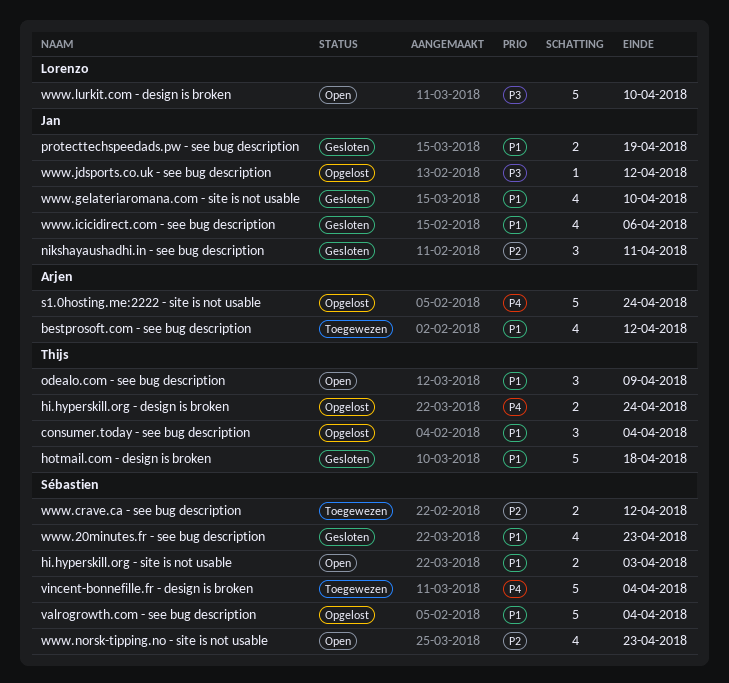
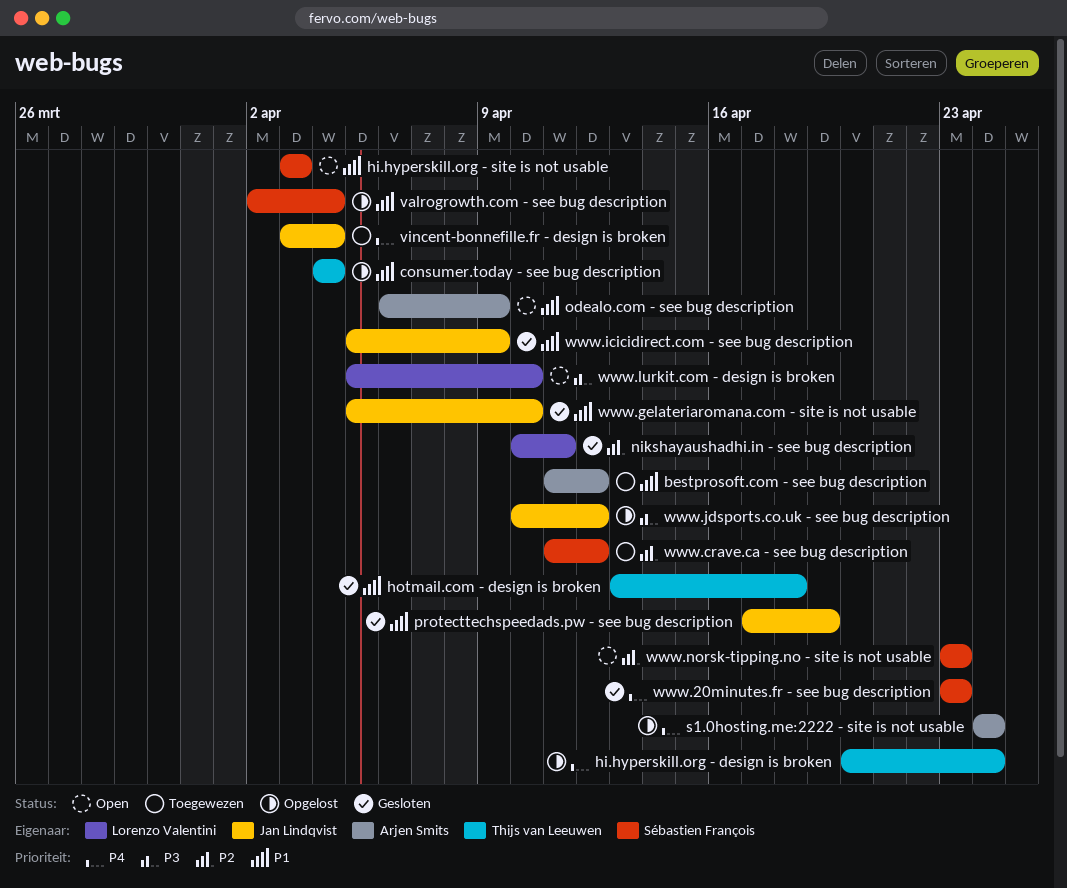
nikshayaushadhi.in - see bug description, owner: Jan Lindqvist -> Lorenzo Valentini
odealo.com - see bug description, owner: Thijs van Leeuwen -> Arjen Smits
vincent-bonnefille.fr - design is broken, owner: Sébastien François -> Jan Lindqvist
www.20minutes.fr - see bug description, priority: P1 -> P4
www.icicidirect.com - see bug description, due: Apr 6 -> Apr 9

